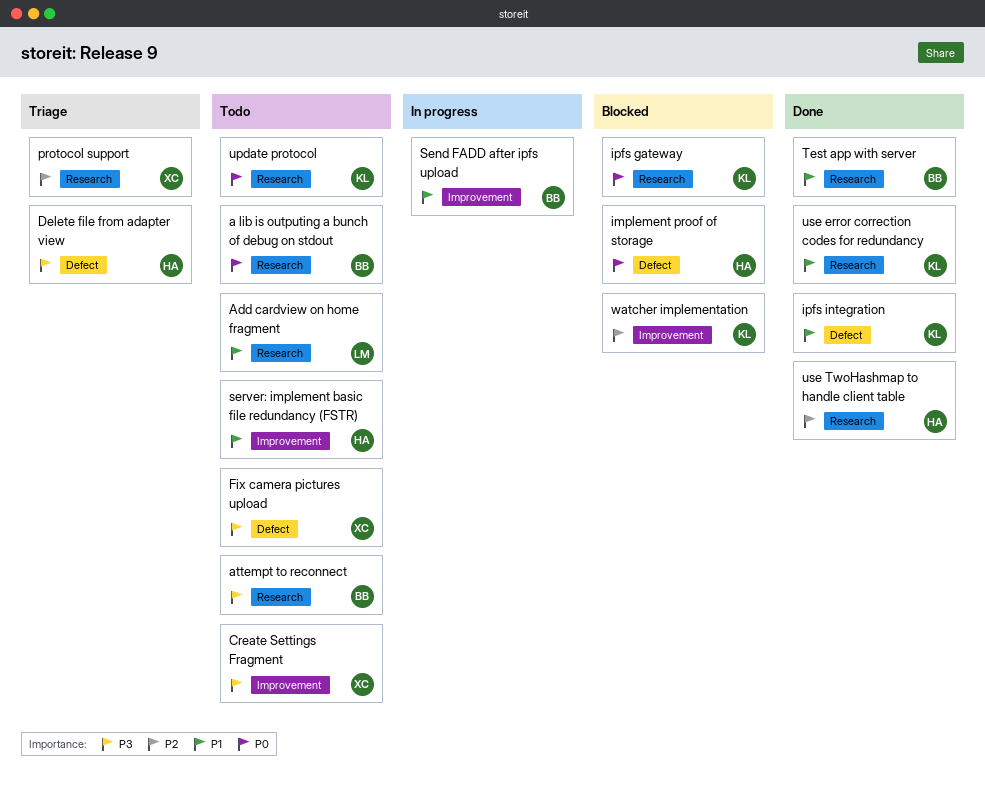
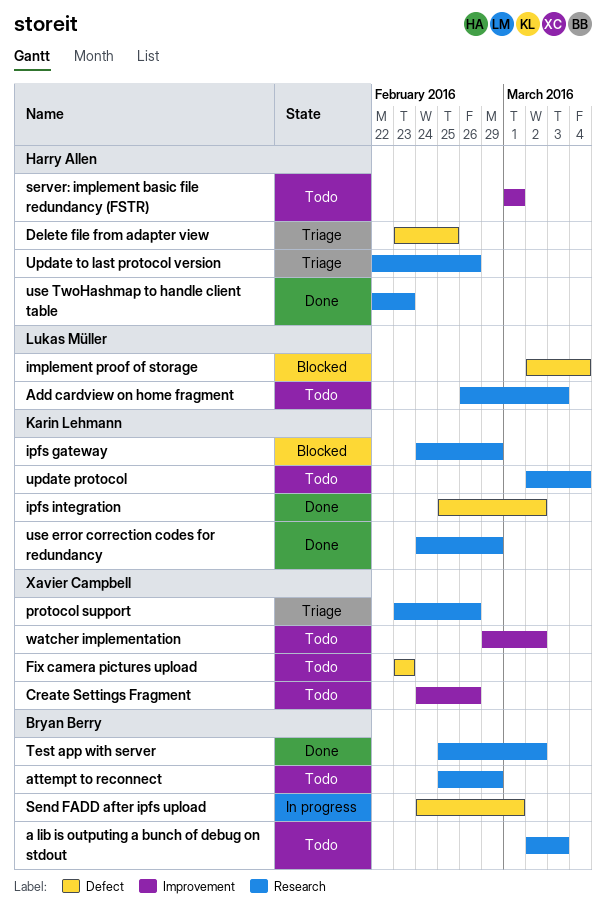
implement proof of storage, owner: Harry Allen -> Lukas Müller
Send FADD after ipfs upload, label: Improvement -> Defect
Update to last protocol version: none -> present
watcher implementation, status: Blocked -> Todo
watcher implementation, owner: Karin Lehmann -> Xavier Campbell

